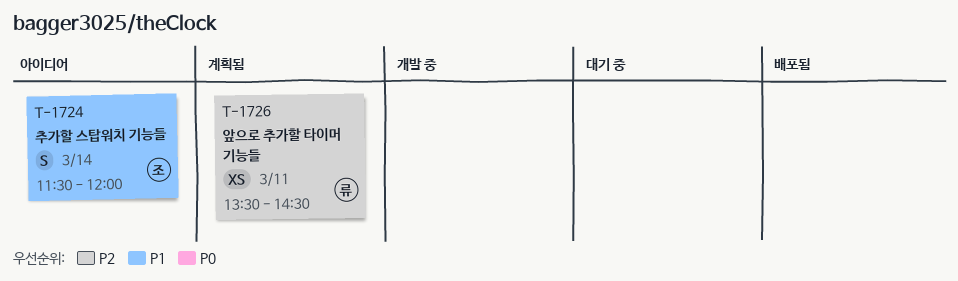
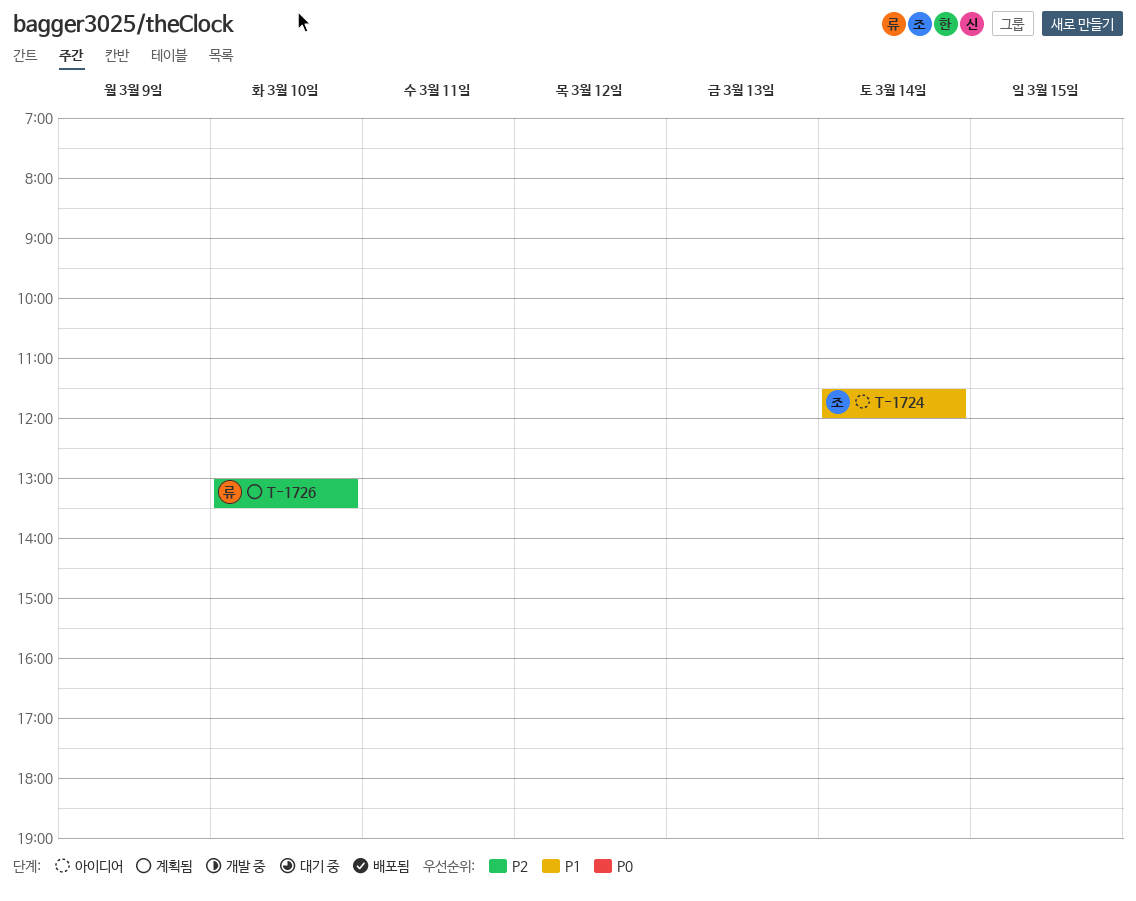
T-1726, day: Mar 11 -> Mar 10
T-1726, begins: 13:30 -> 13:00
T-1726, ends: 14:30 -> 13:30

